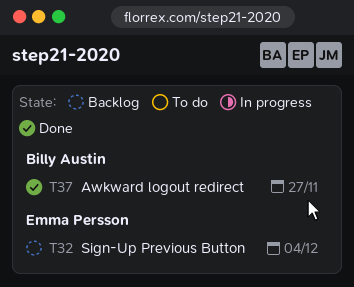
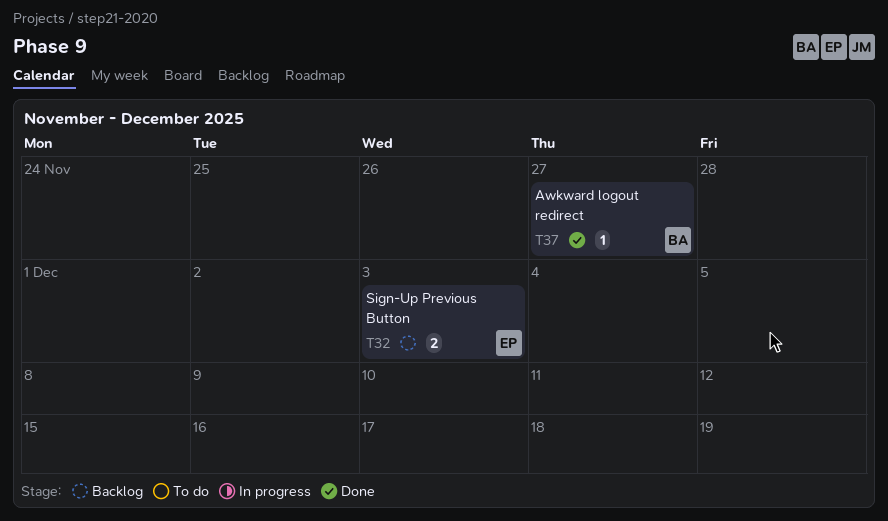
T32, due: Dec 4 -> Dec 3

